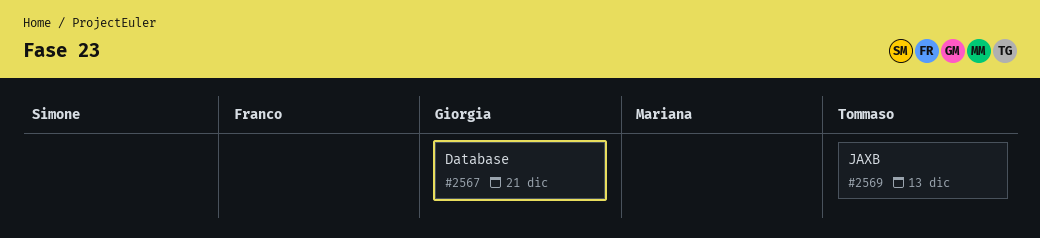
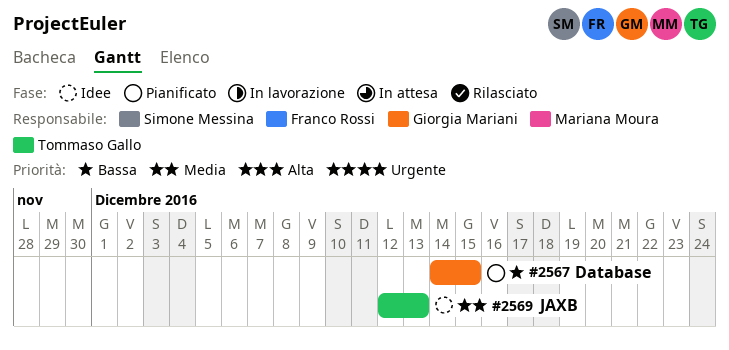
#2567, due: Dec 21 -> Dec 15

